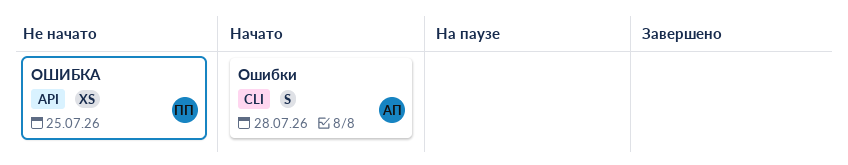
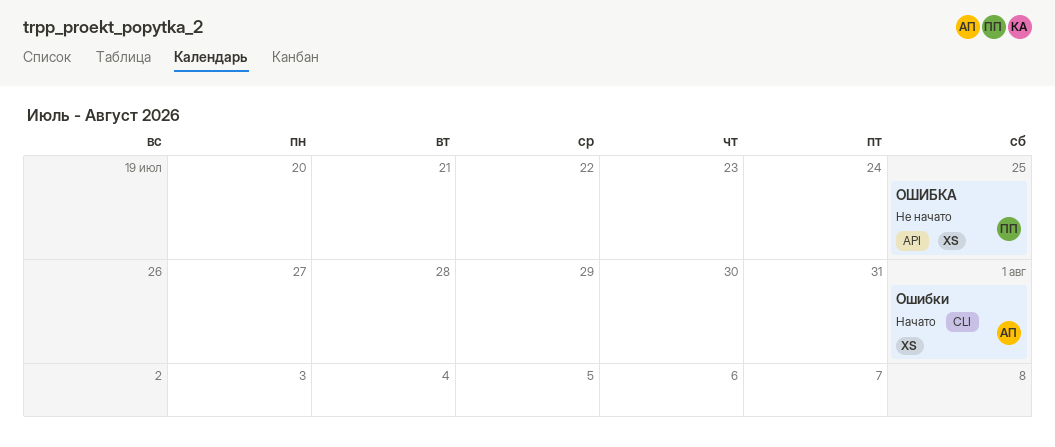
Ошибки, estimate: S -> XS
Ошибки, due: Jul 28 -> Aug 1

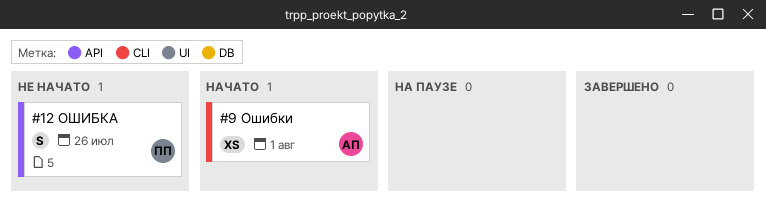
ОШИБКА, estimate: XS -> S
ОШИБКА, due: Jul 25 -> Jul 26

